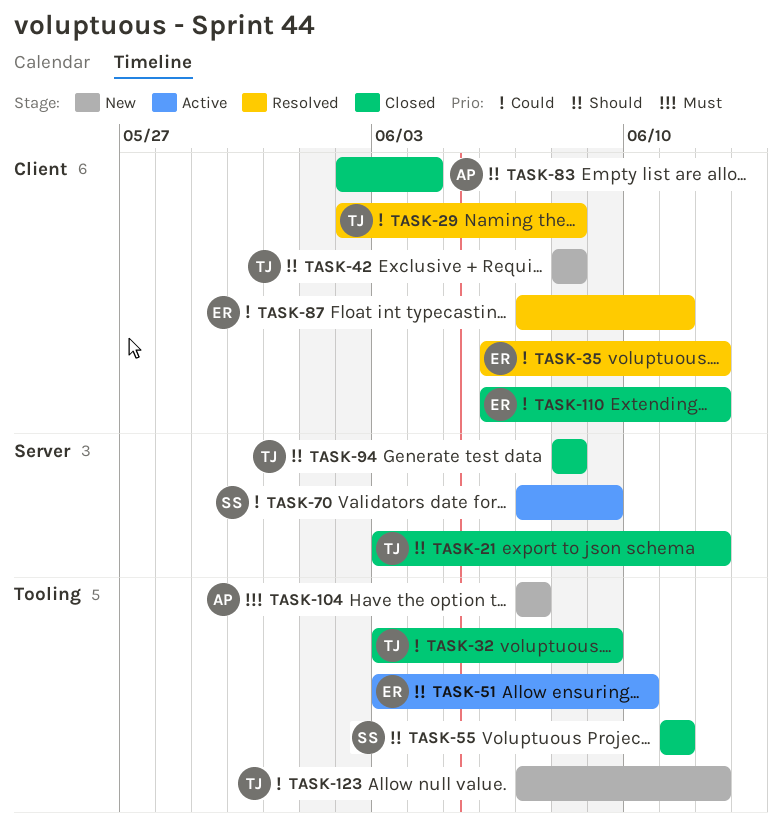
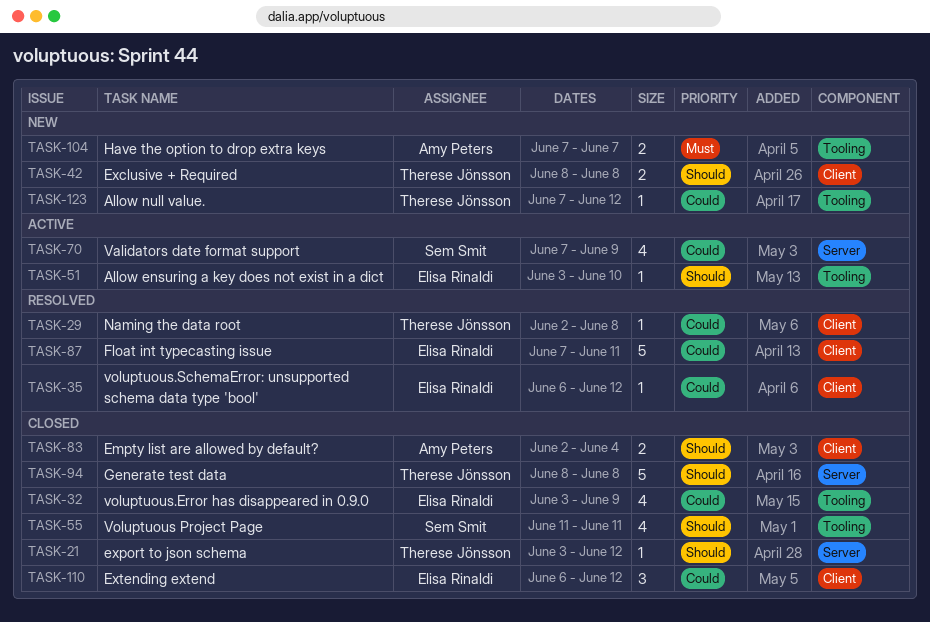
TASK-32, owner: Therese Jönsson -> Elisa Rinaldi

